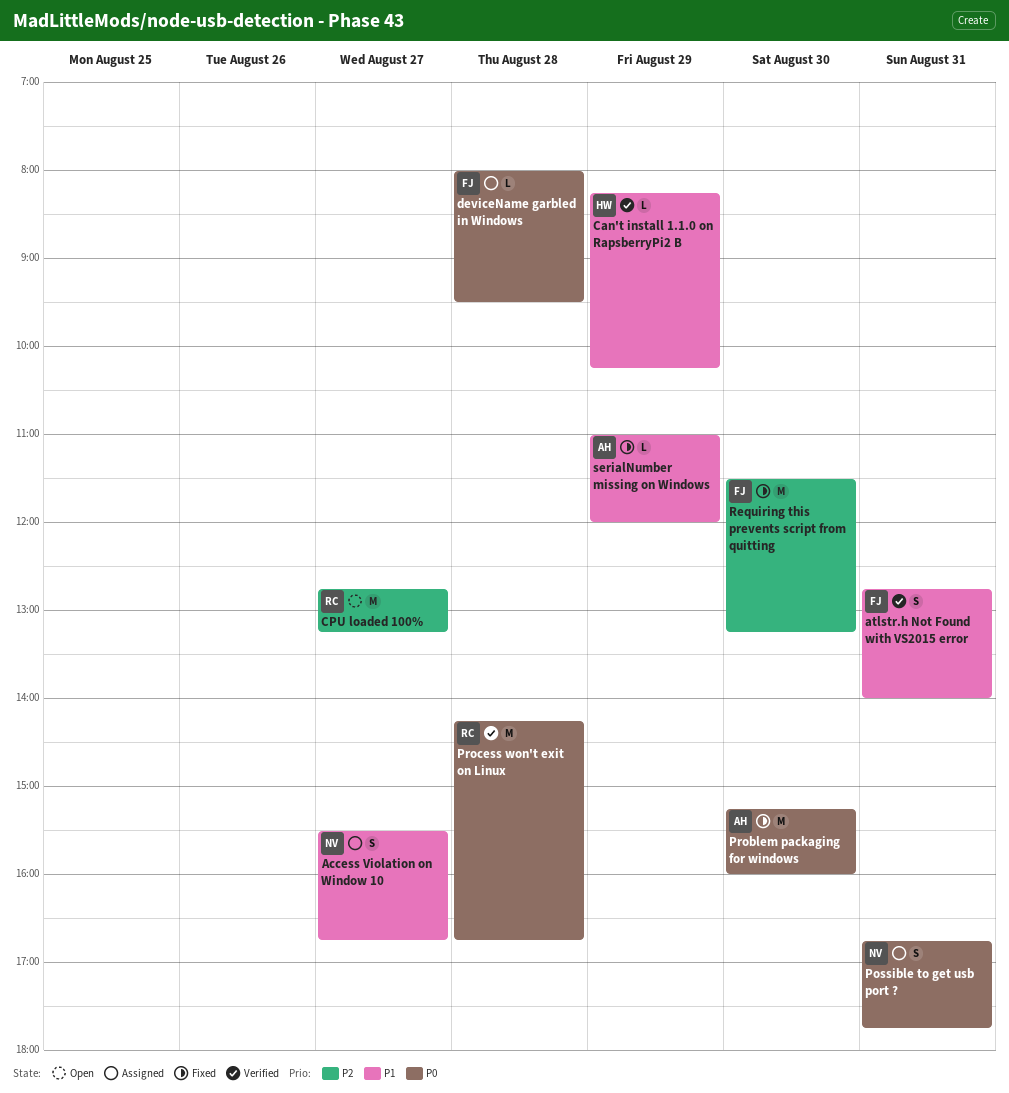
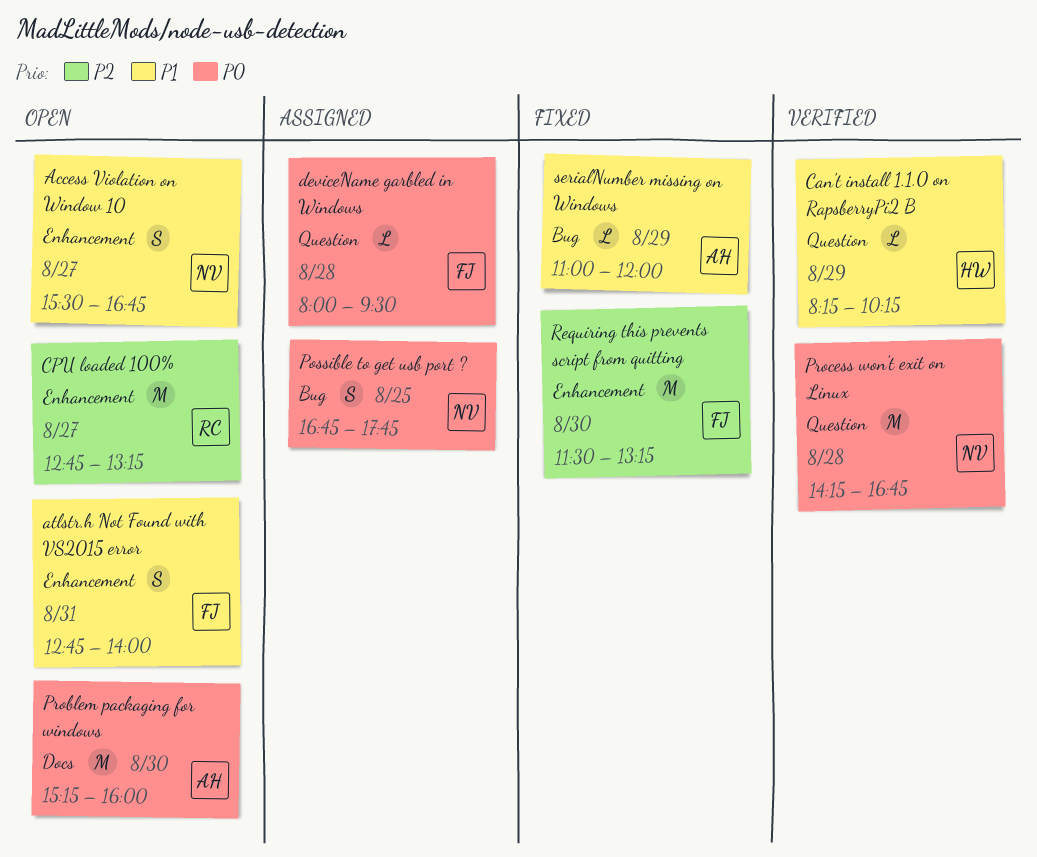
Access Violation on Window 10, status: Assigned -> Open
atlstr.h Not Found with VS2015 error, status: Verified -> Open
Possible to get usb port ?, day: Aug 31 -> Aug 25
Problem packaging for windows, status: Fixed -> Open
Process won't exit on Linux, owner: RC -> NV

